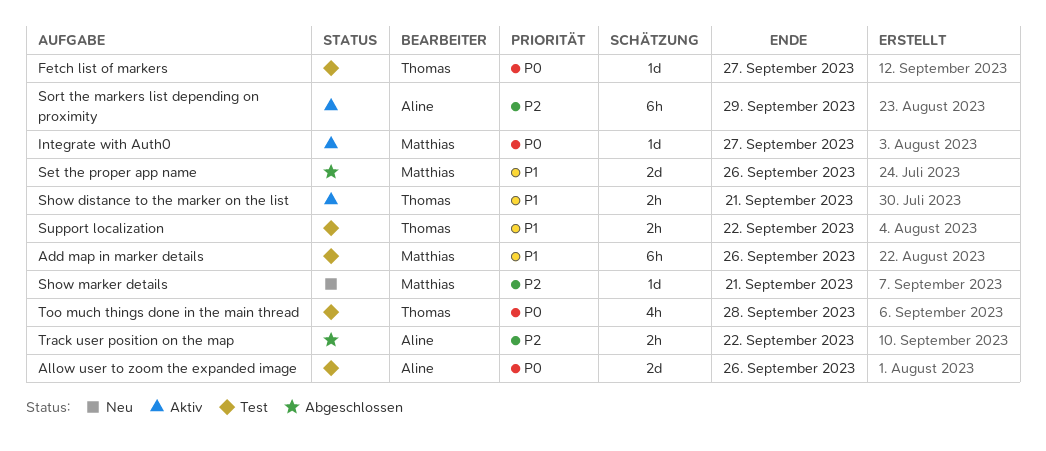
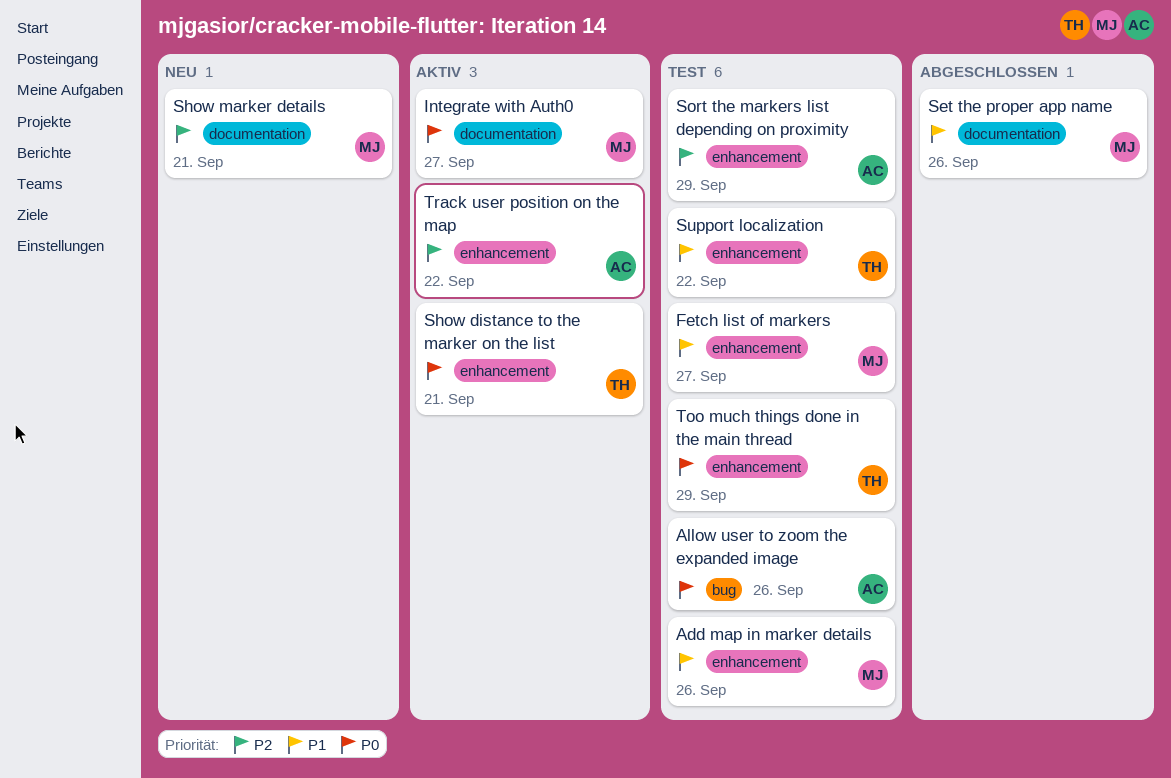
Fetch list of markers, owner: Thomas -> Matthias
Fetch list of markers, priority: P0 -> P1
Show distance to the marker on the list, priority: P1 -> P0
Sort the markers list depending on proximity, status: Aktiv -> Test
Too much things done in the main thread, due: Sep 28 -> Sep 29
Track user position on the map, status: Abgeschlossen -> Aktiv

